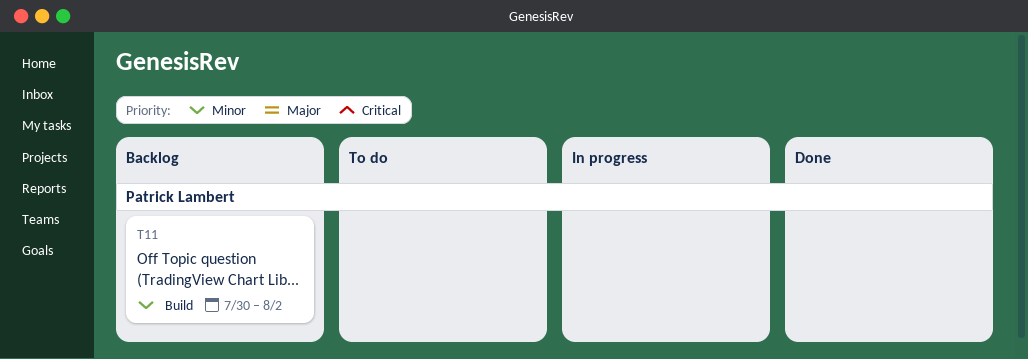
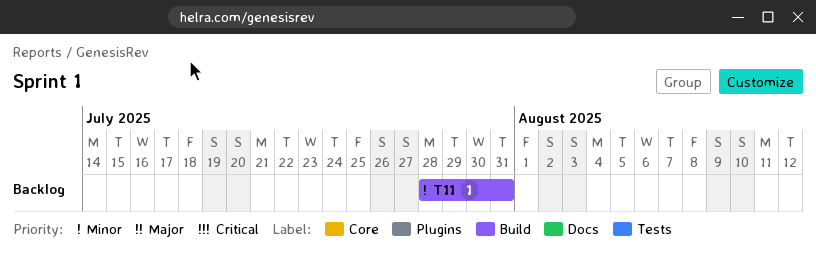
T11, start: Jul 30 -> Jul 28
T11, due: Aug 2 -> Jul 31

